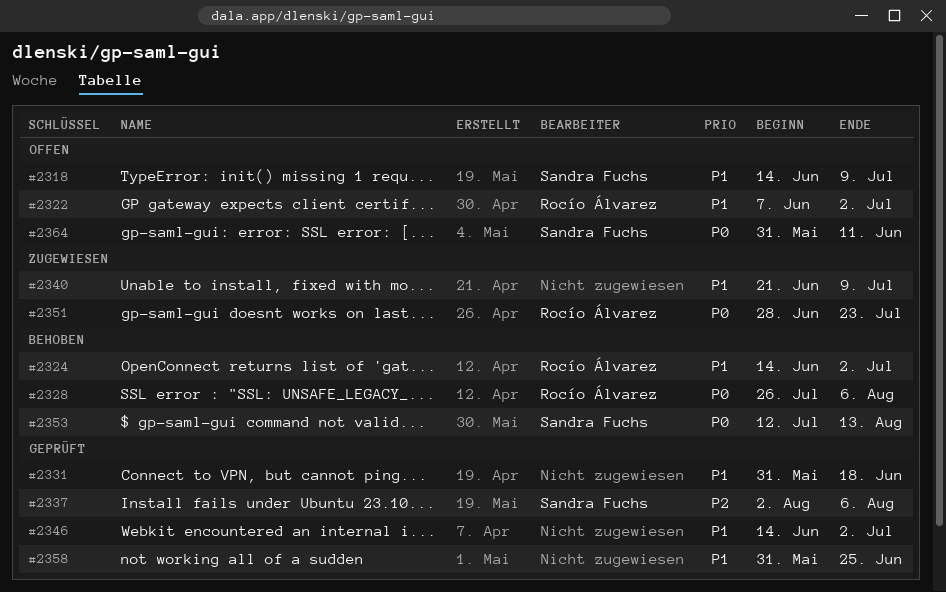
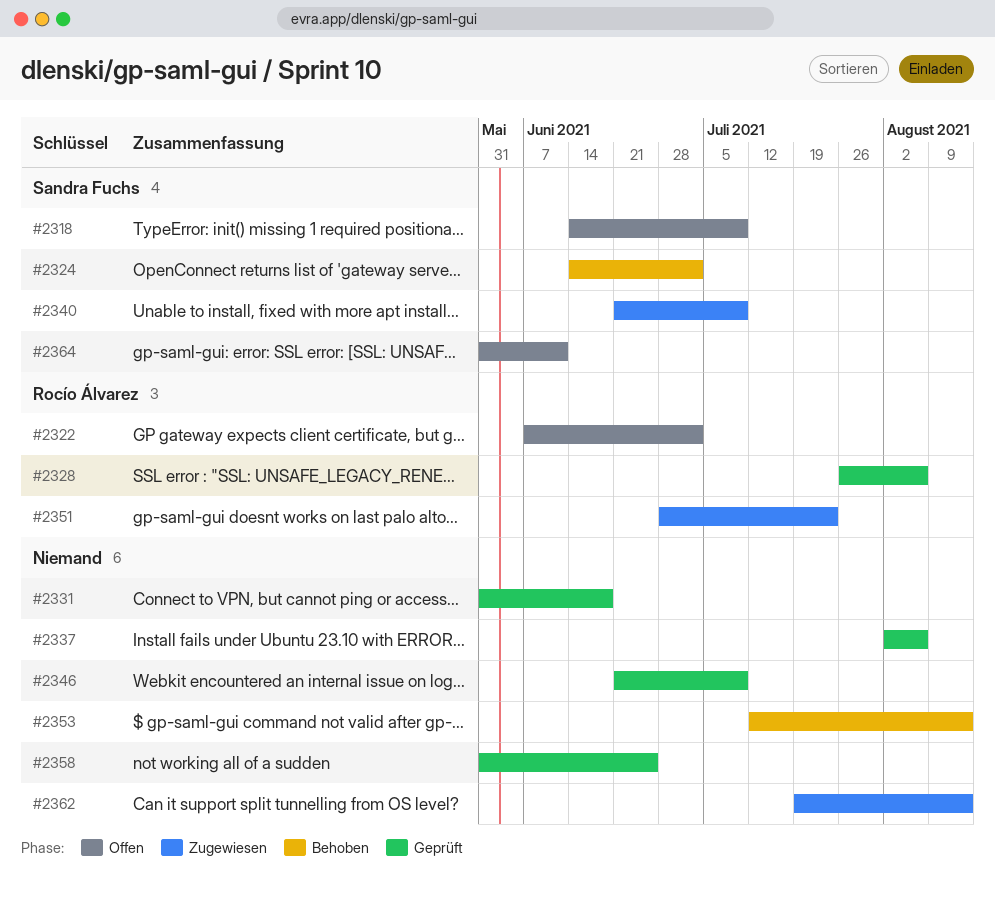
#2324, owner: Rocío Álvarez -> Sandra Fuchs
#2328, status: Behoben -> Geprüft
#2337, owner: Sandra Fuchs -> none
#2340, owner: none -> Sandra Fuchs
#2346, start: Jun 14 -> Jun 21
#2346, due: Jul 2 -> Jul 9
#2353, owner: Sandra Fuchs -> none
#2362: none -> present

